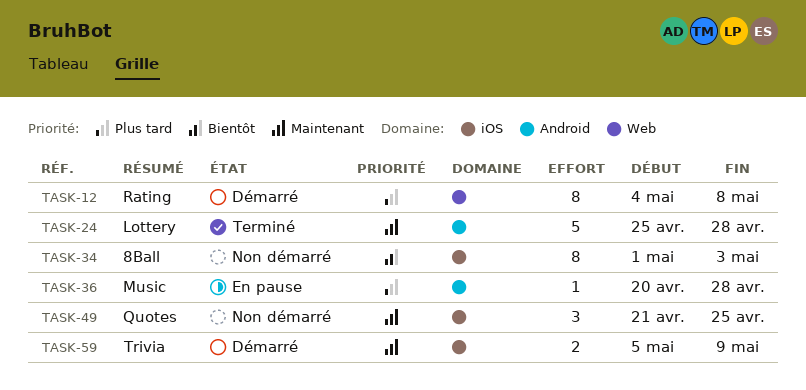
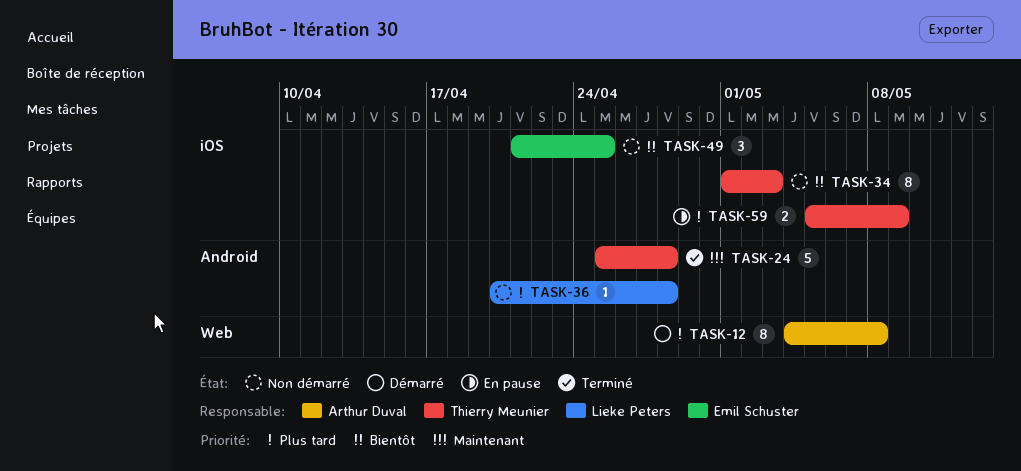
TASK-36, status: En pause -> Non démarré
TASK-49, priority: Maintenant -> Bientôt
TASK-59, status: Démarré -> En pause
TASK-59, priority: Maintenant -> Plus tard

